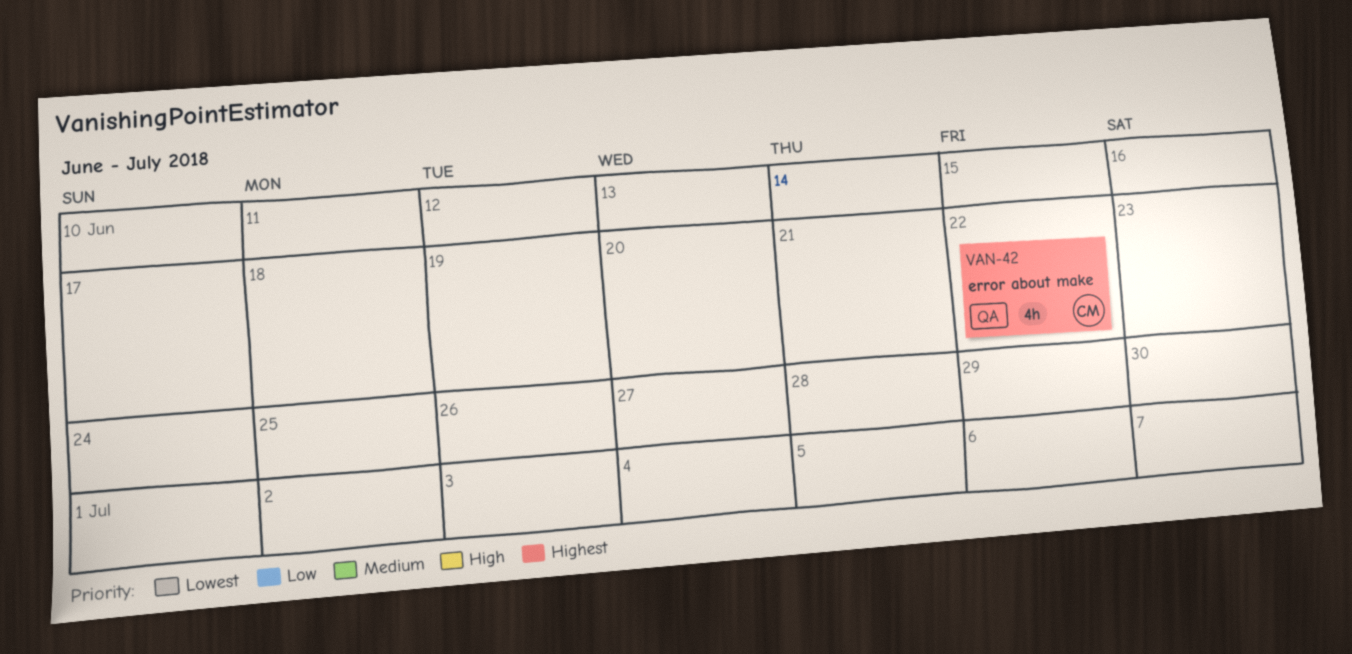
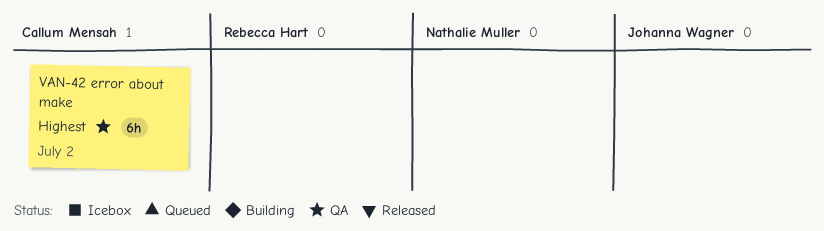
VAN-42, estimate: 4h -> 6h
VAN-42, due: Jun 22 -> Jul 2

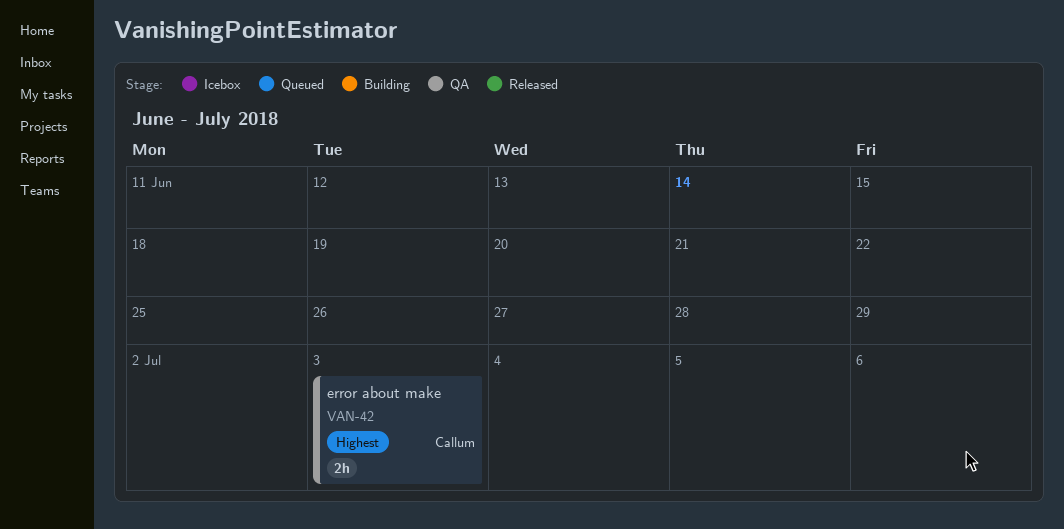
VAN-42, estimate: 6h -> 2h
VAN-42, due: Jul 2 -> Jul 3

